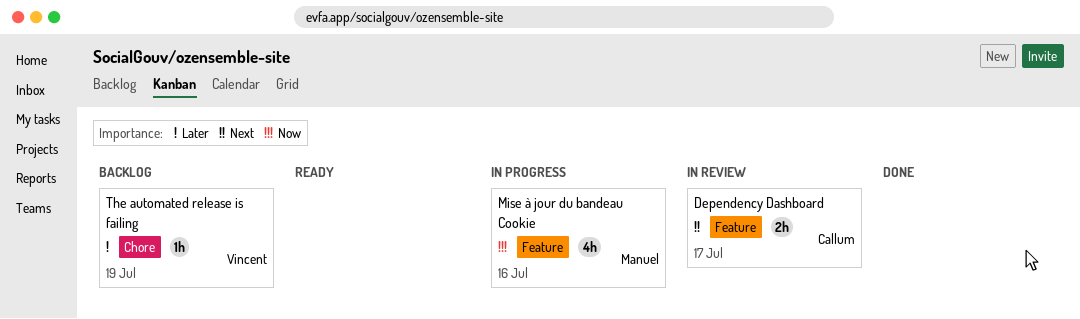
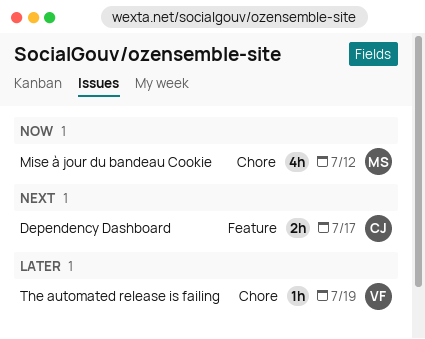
Mise à jour du bandeau Cookie, label: Feature -> Chore
Mise à jour du bandeau Cookie, due: Jul 16 -> Jul 12

